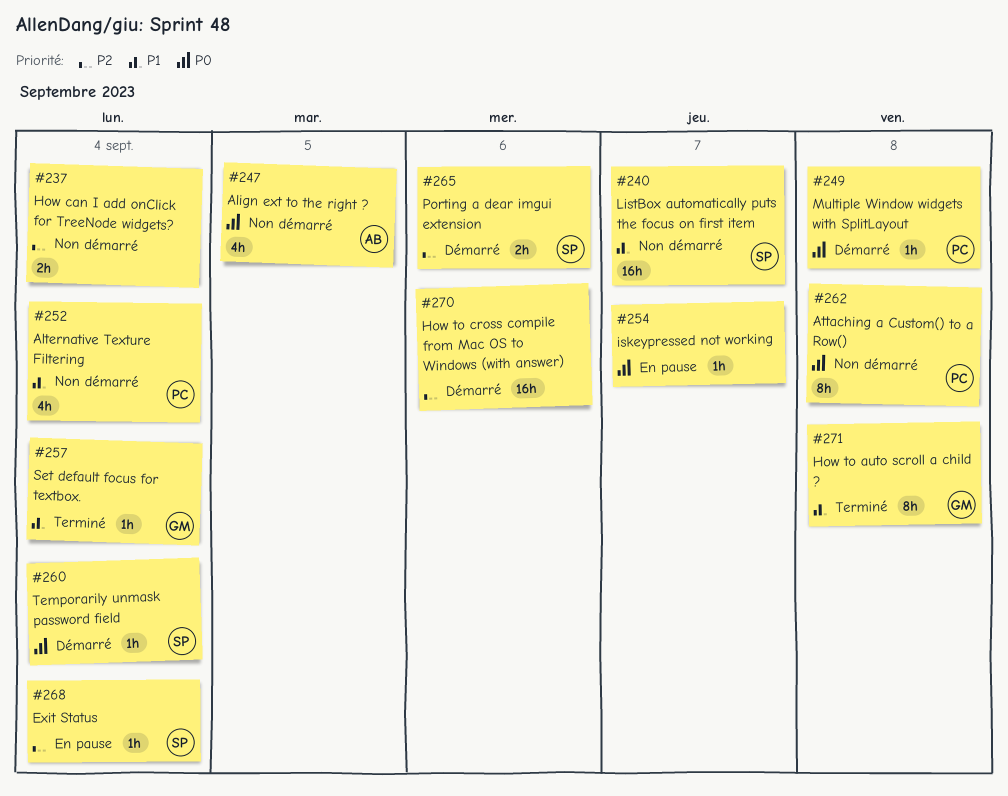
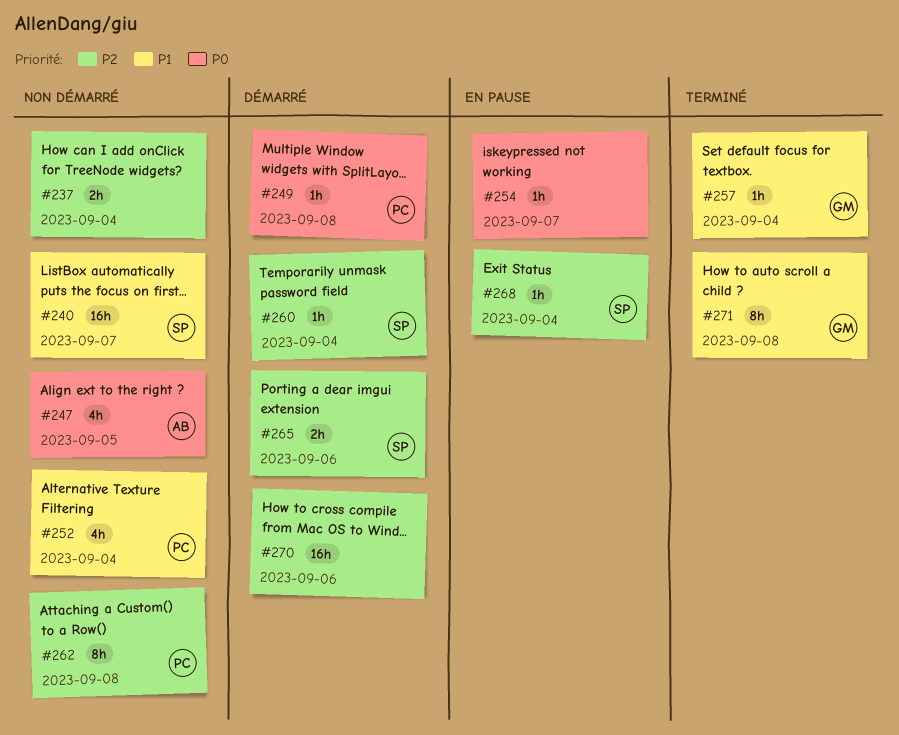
#260, priority: P0 -> P2
#262, priority: P0 -> P2

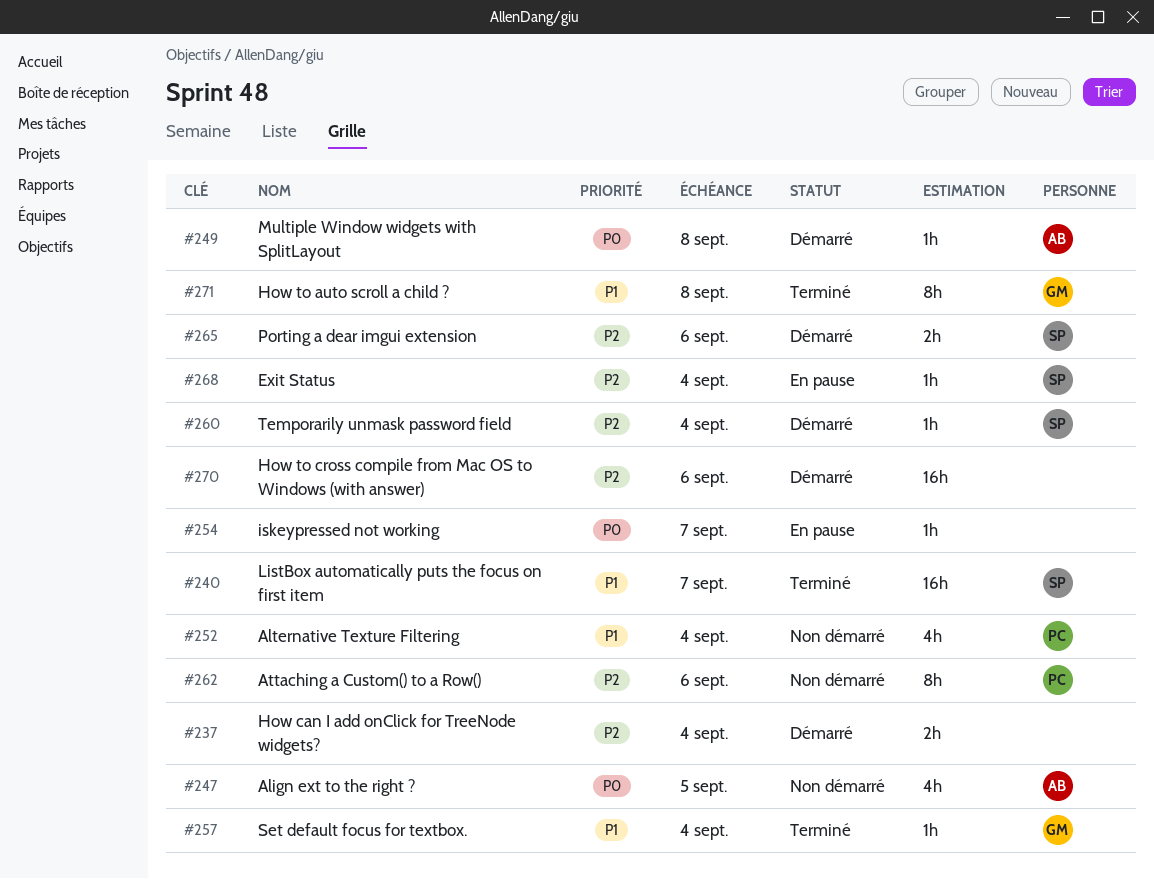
#237, status: Non démarré -> Démarré
#240, status: Non démarré -> Terminé
#249, owner: PC -> AB
#262, due: Sep 8 -> Sep 6

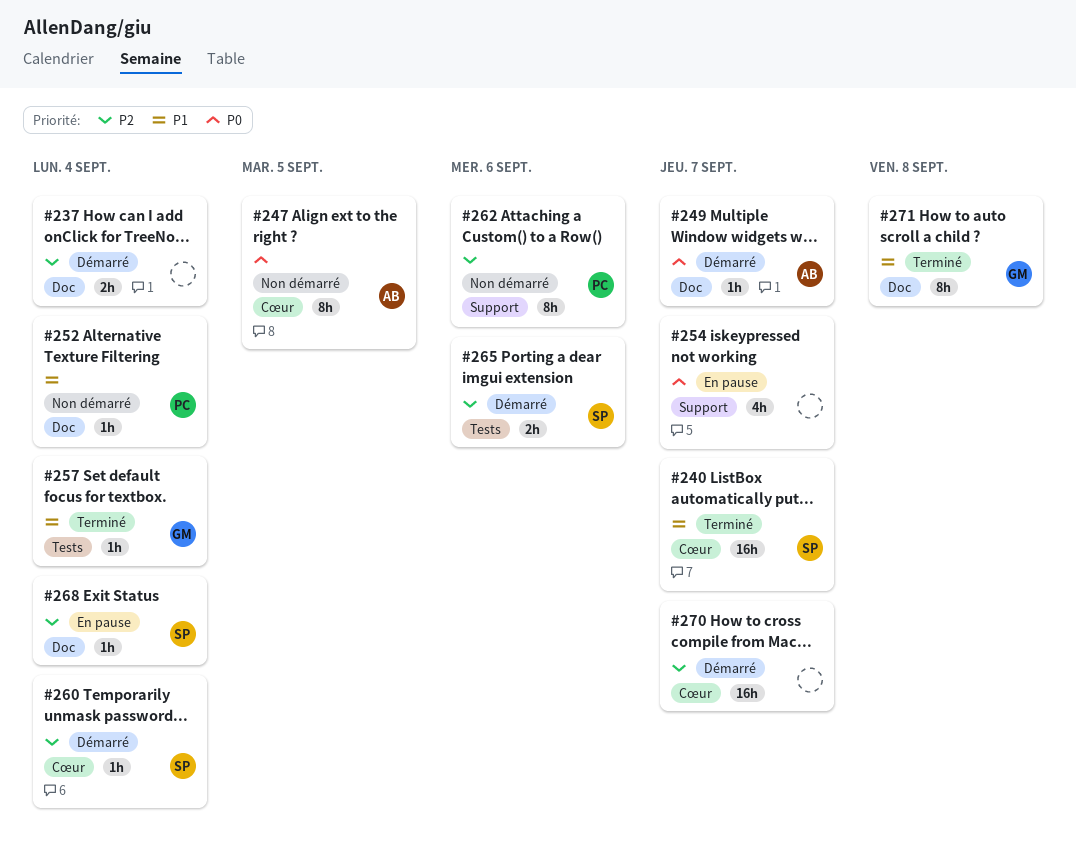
#247, estimate: 4h -> 8h
#249, due: Sep 8 -> Sep 7
#252, estimate: 4h -> 1h
#254, estimate: 1h -> 4h
#270, due: Sep 6 -> Sep 7

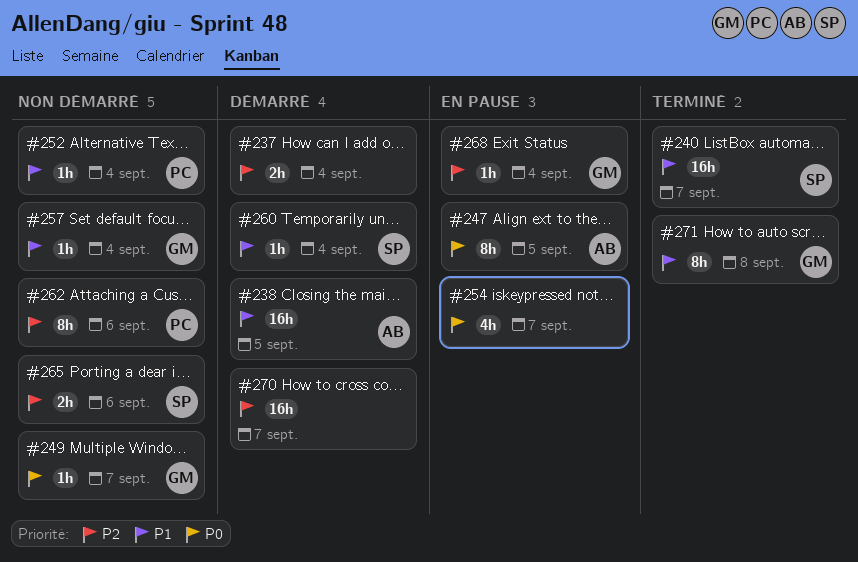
#238: none -> present
#247, status: Non démarré -> En pause
#249, status: Démarré -> Non démarré
#249, owner: AB -> GM
#257, status: Terminé -> Non démarré
#260, priority: P2 -> P1
#265, status: Démarré -> Non démarré
#268, owner: SP -> GM

